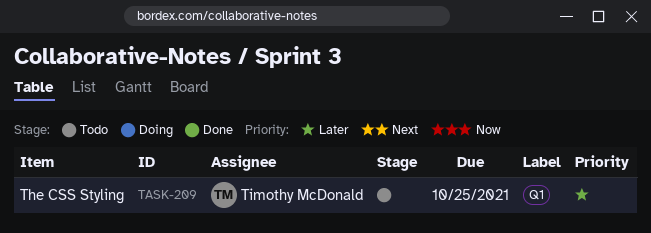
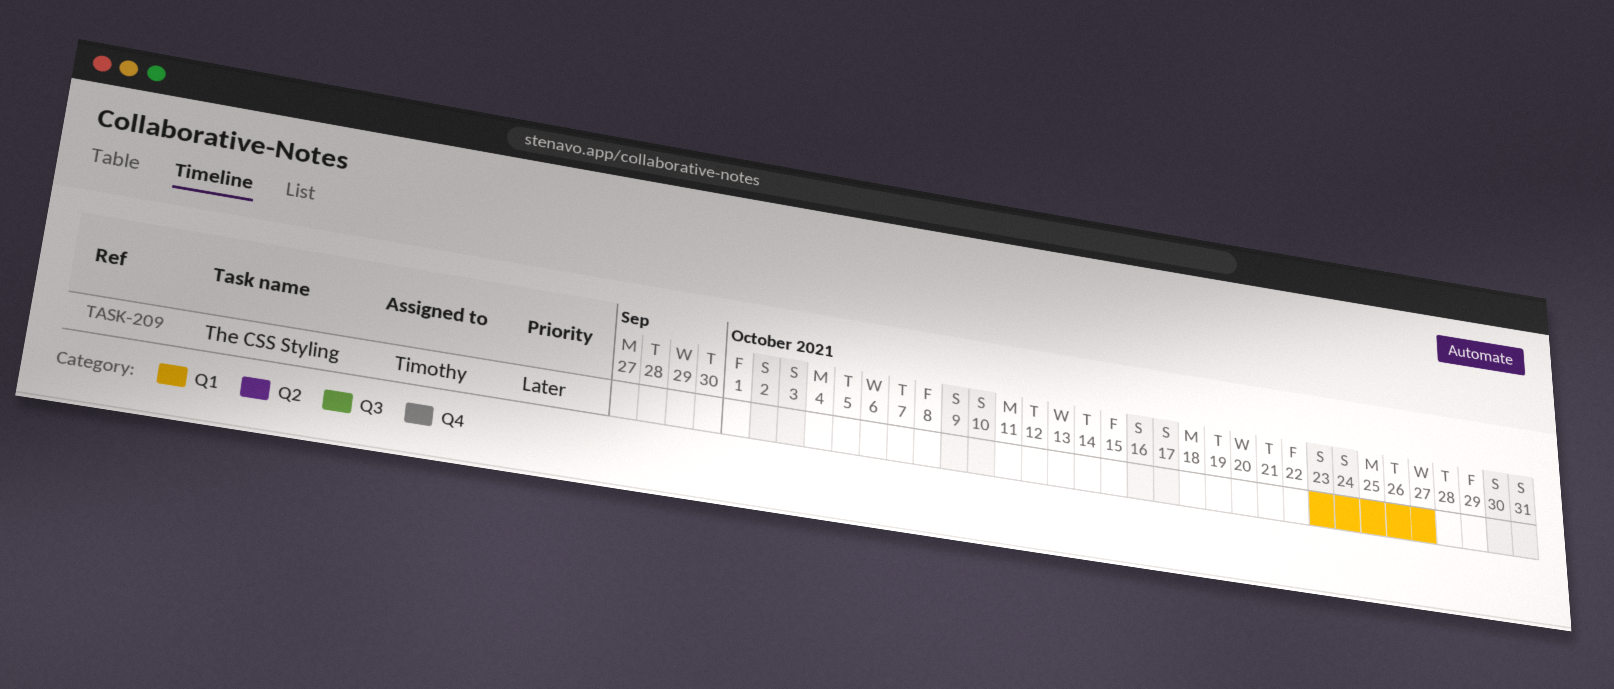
TASK-209, due: Oct 25 -> Oct 27

